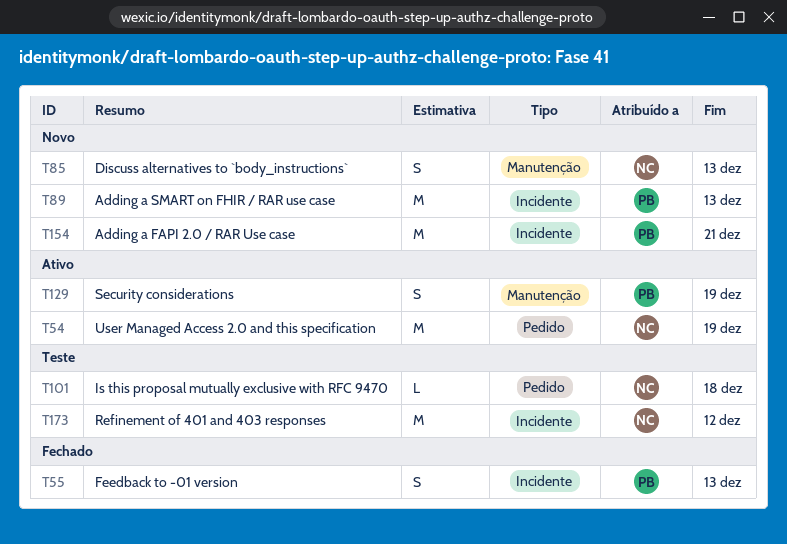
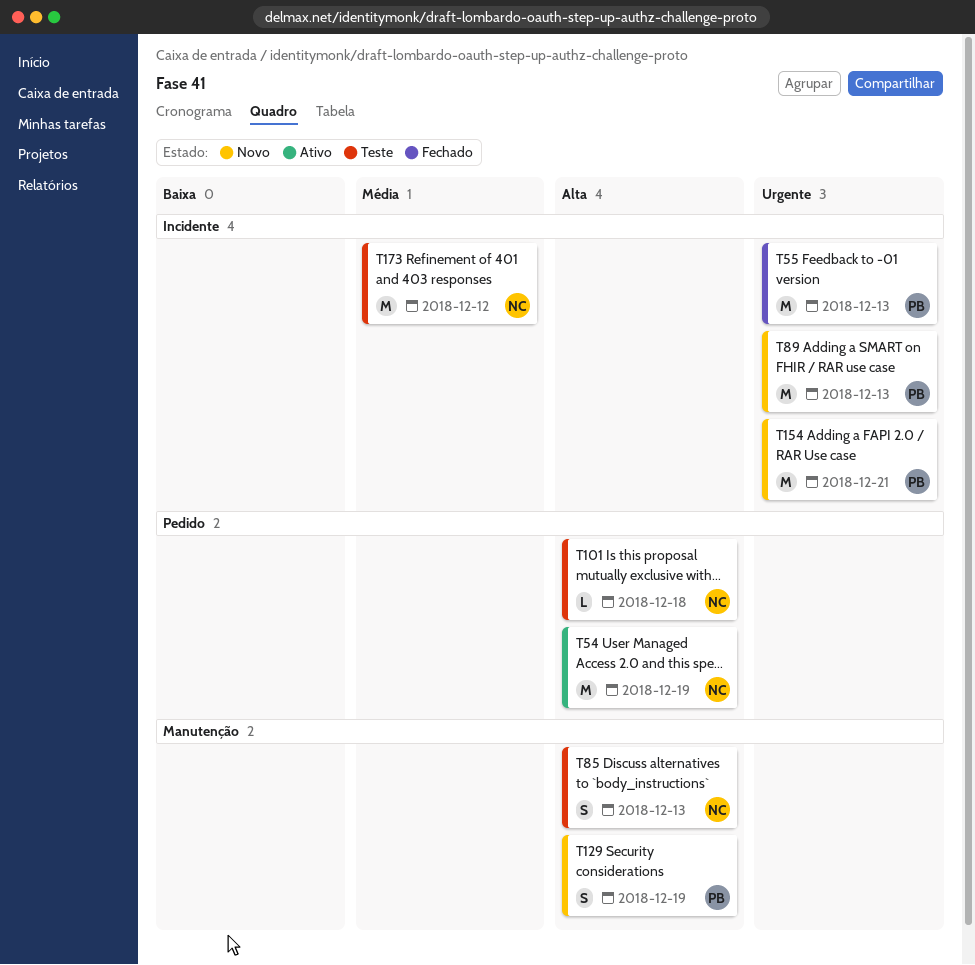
T55, estimate: S -> M
T85, status: Novo -> Teste
T129, status: Ativo -> Novo

